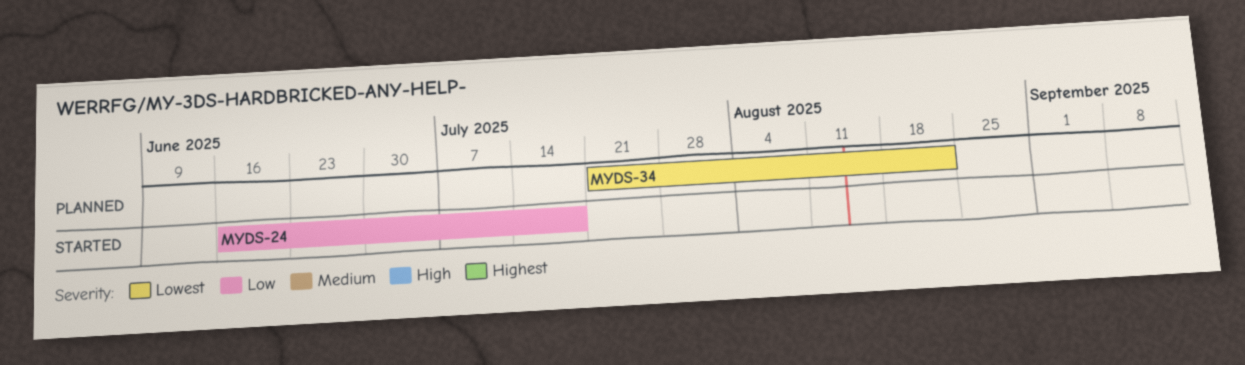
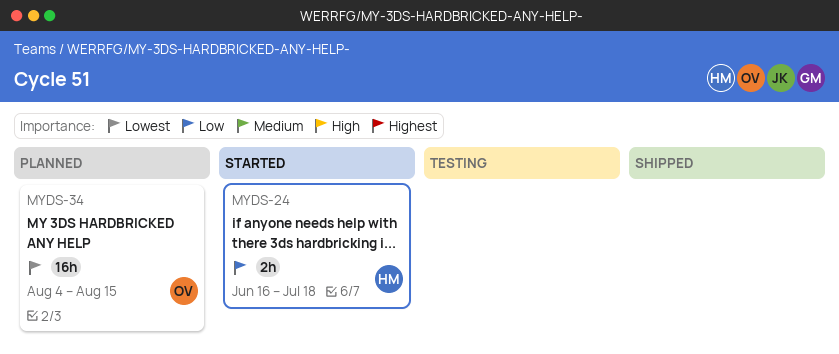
MYDS-34, start: Jul 21 -> Aug 4
MYDS-34, due: Aug 22 -> Aug 15

